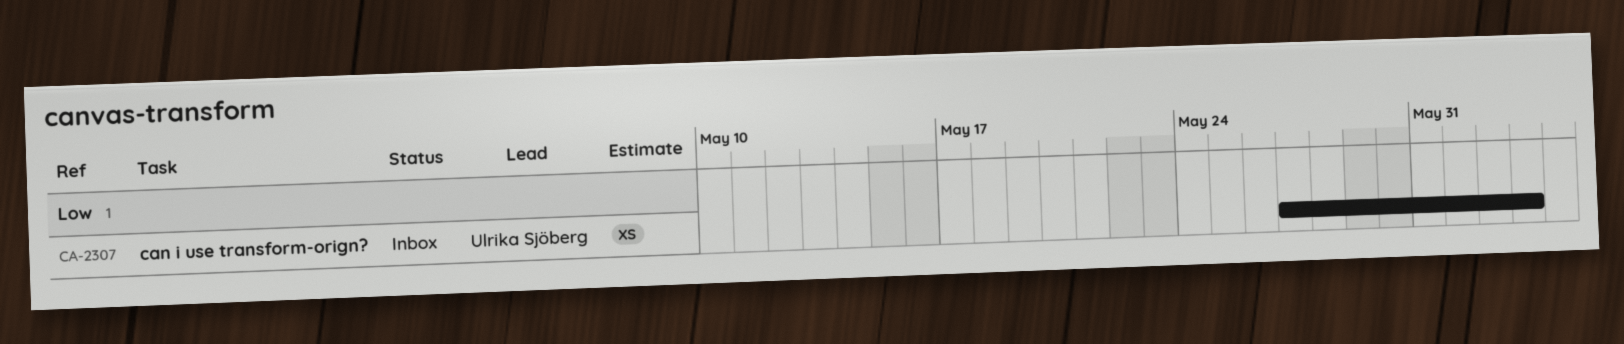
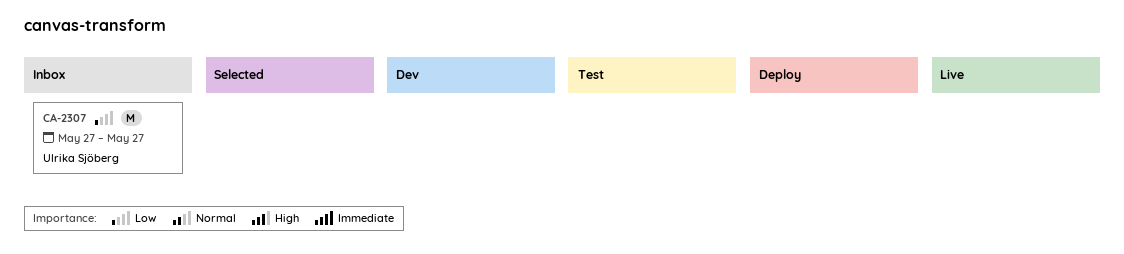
CA-2307, estimate: XS -> M
CA-2307, due: Jun 3 -> May 27

